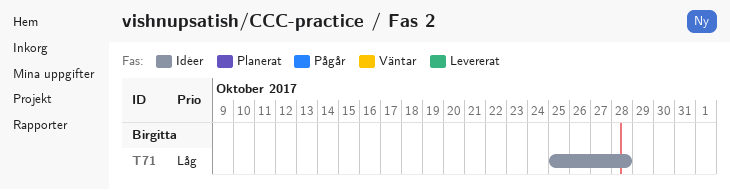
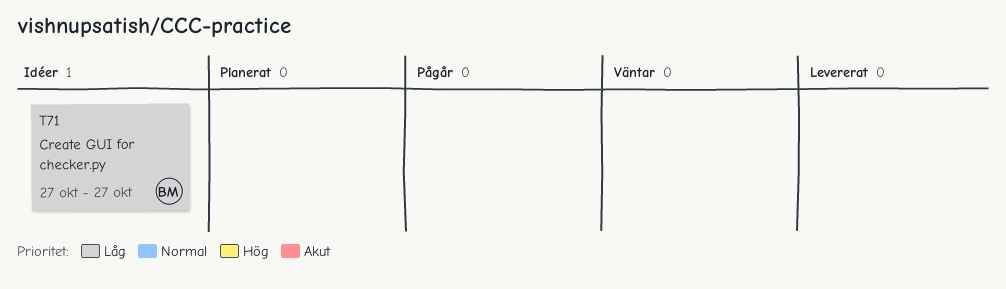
T71, start: Oct 25 -> Oct 27
T71, due: Oct 28 -> Oct 27

